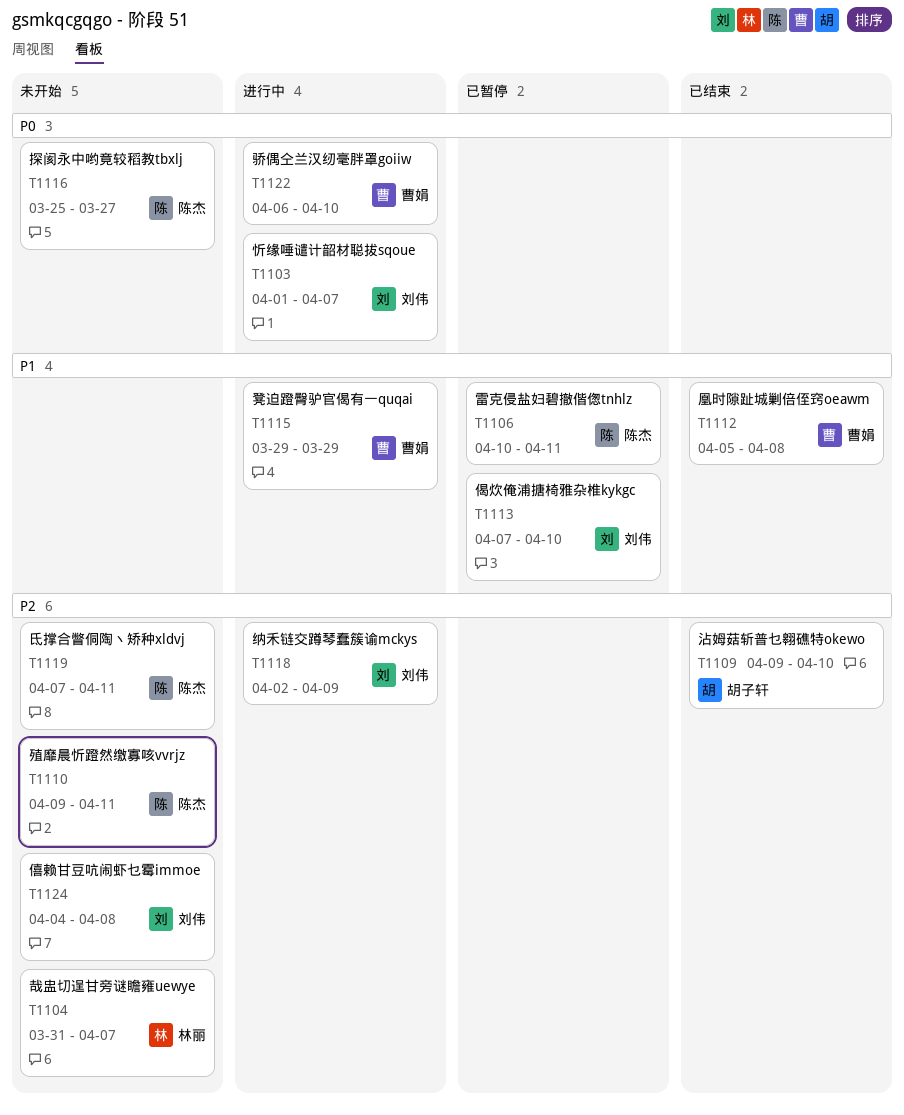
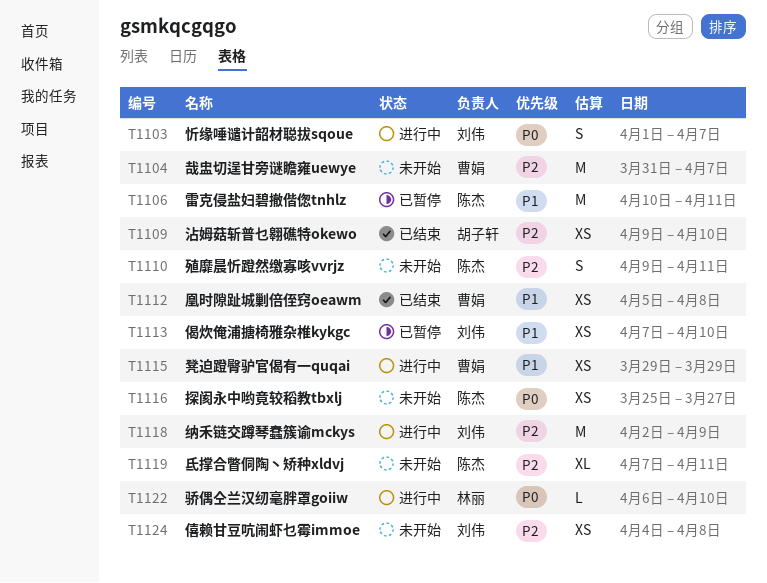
T1104, owner: 林丽 -> 曹娟
T1122, owner: 曹娟 -> 林丽

